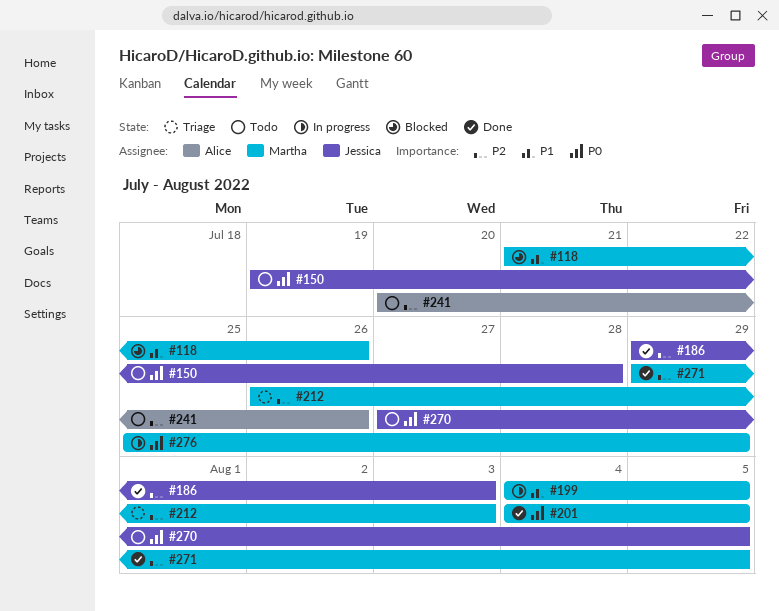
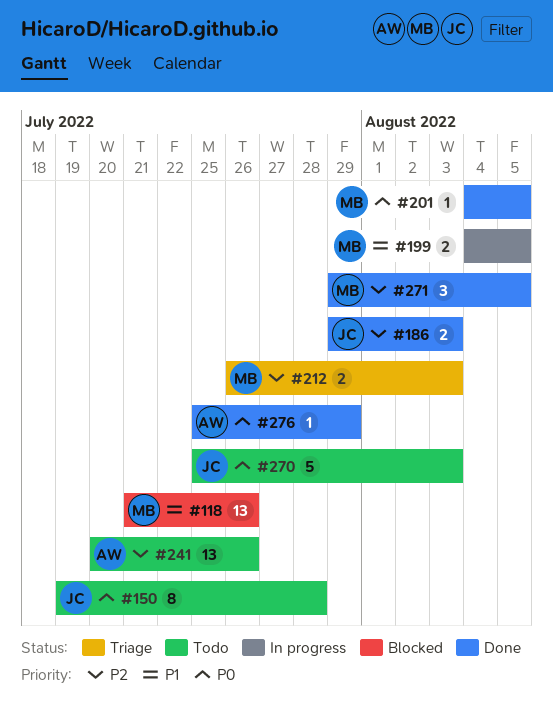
#270, start: Jul 27 -> Jul 25
#270, due: Aug 5 -> Aug 3
#276, status: In progress -> Done
#276, owner: Martha -> Alice

